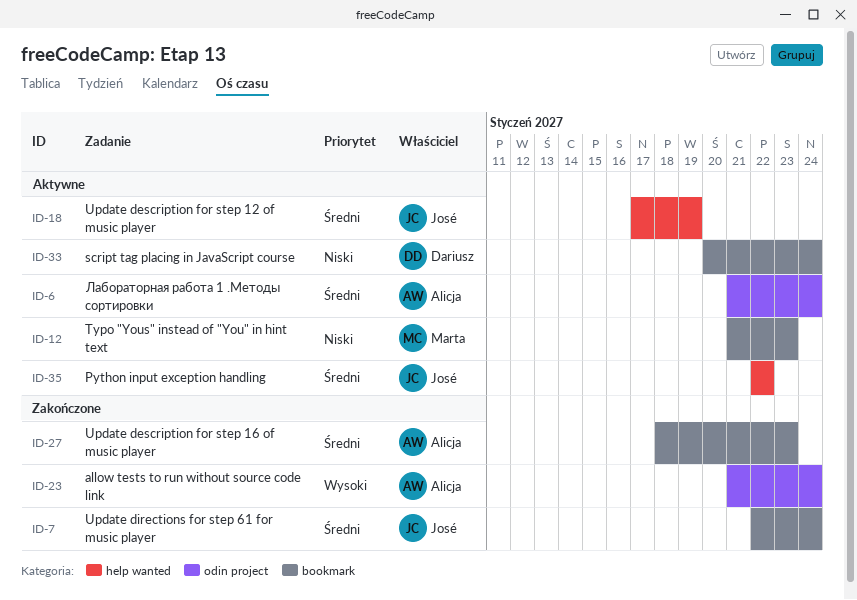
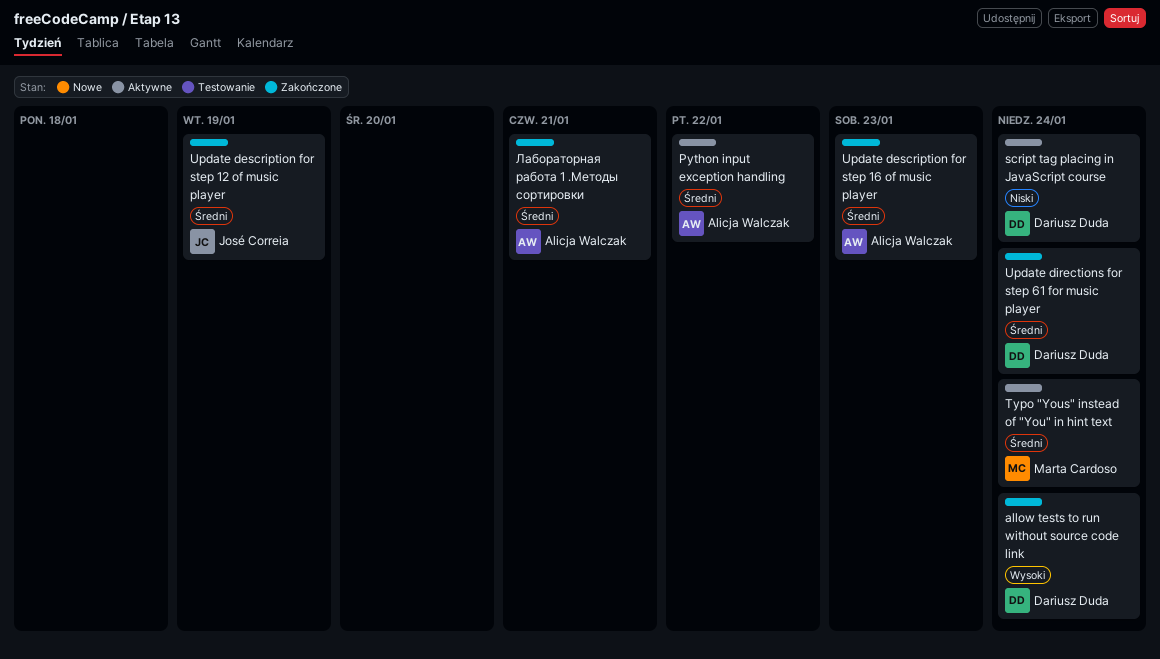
allow tests to run without source code link, owner: Alicja Walczak -> Dariusz Duda
Python input exception handling, owner: José Correia -> Alicja Walczak
Typo "Yous" instead of "You" in hint text, priority: Niski -> Średni
Typo "Yous" instead of "You" in hint text, due: Jan 23 -> Jan 24
Update description for step 12 of music player, status: Aktywne -> Zakończone
Update directions for step 61 for music player, owner: José Correia -> Dariusz Duda
Лабораторная работа 1 .Методы сортировки, status: Aktywne -> Zakończone
Лабораторная работа 1 .Методы сортировки, due: Jan 24 -> Jan 21

